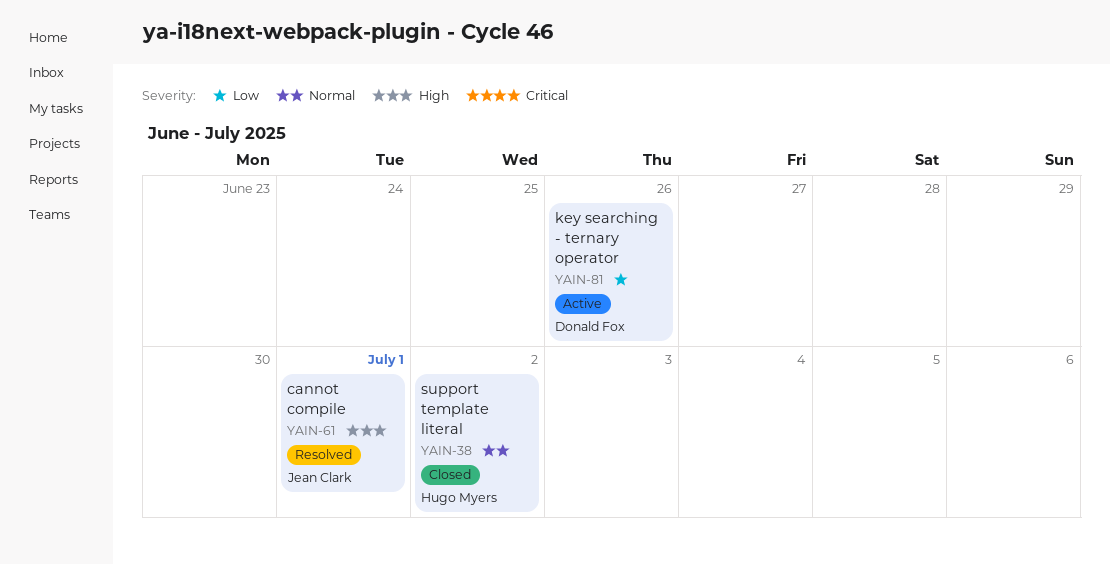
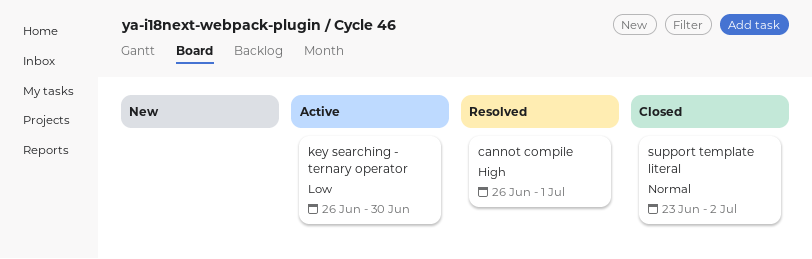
key searching - ternary operator, due: Jun 26 -> Jun 30

